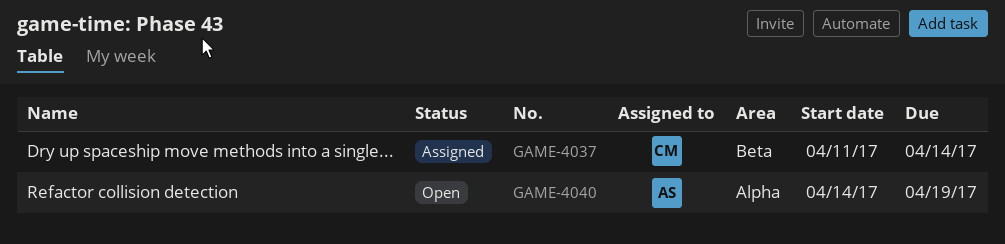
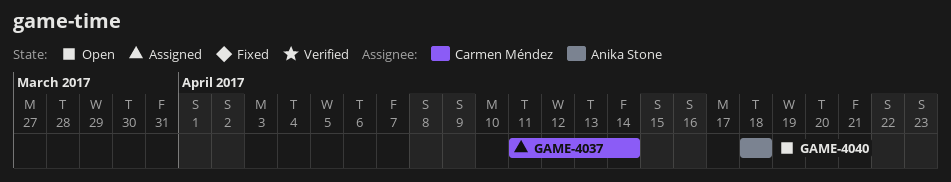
GAME-4040, start: Apr 14 -> Apr 18
GAME-4040, due: Apr 19 -> Apr 18

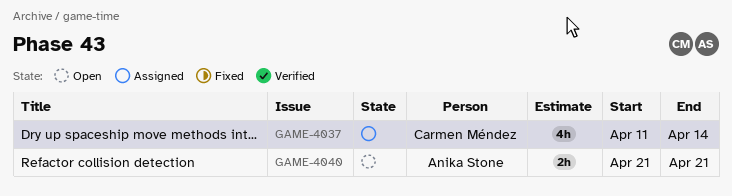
GAME-4040, start: Apr 18 -> Apr 21
GAME-4040, due: Apr 18 -> Apr 21

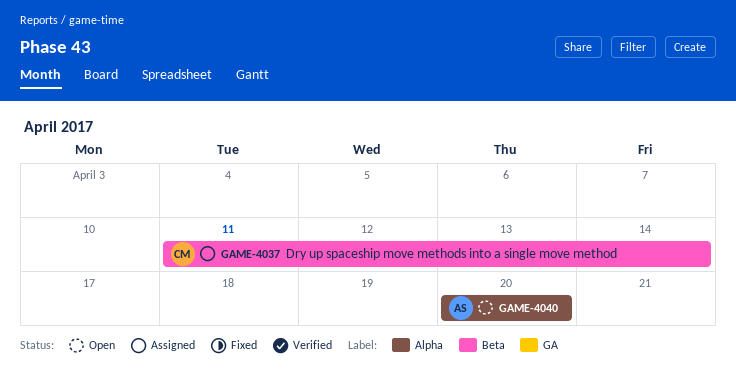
GAME-4040, start: Apr 21 -> Apr 20
GAME-4040, due: Apr 21 -> Apr 20

